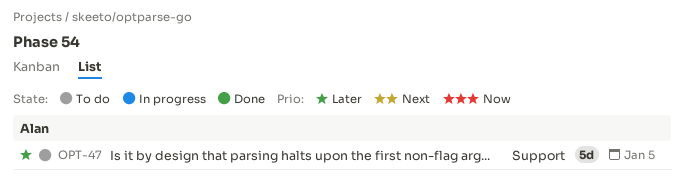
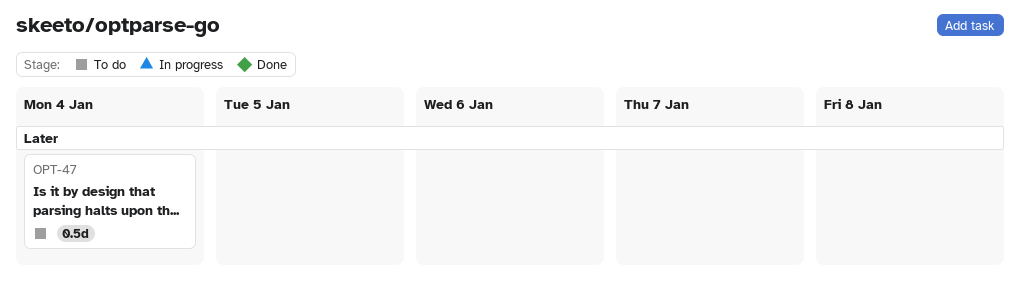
OPT-47, estimate: 5d -> 0.5d
OPT-47, due: Jan 5 -> Jan 4

